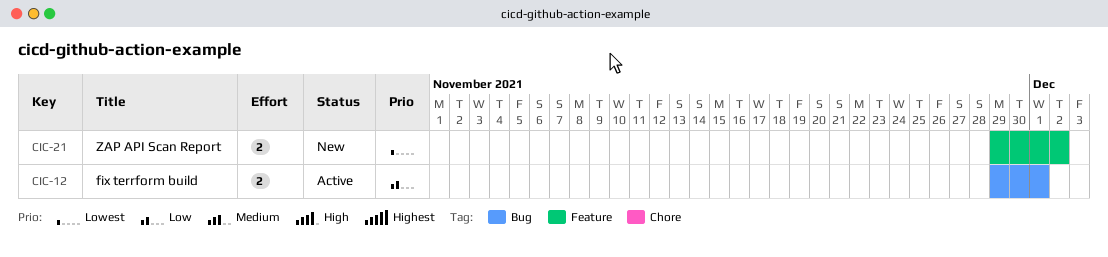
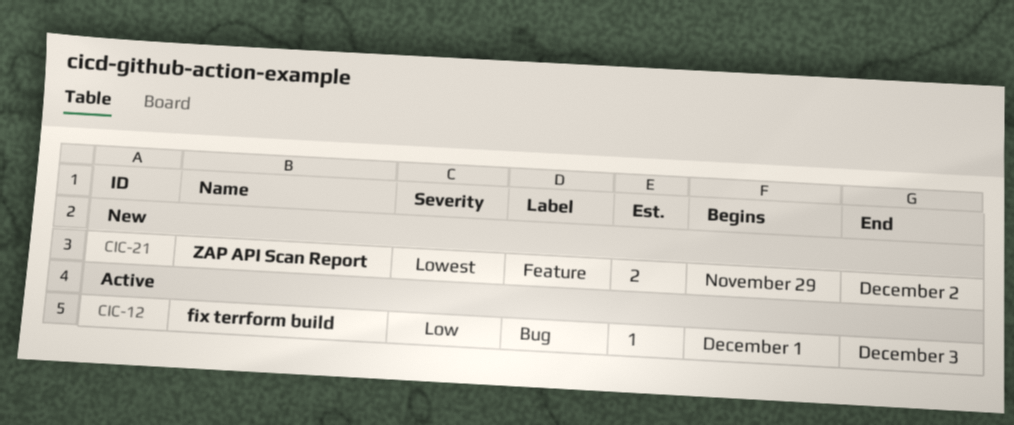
CIC-12, estimate: 2 -> 1
CIC-12, start: Nov 29 -> Dec 1
CIC-12, due: Dec 1 -> Dec 3

